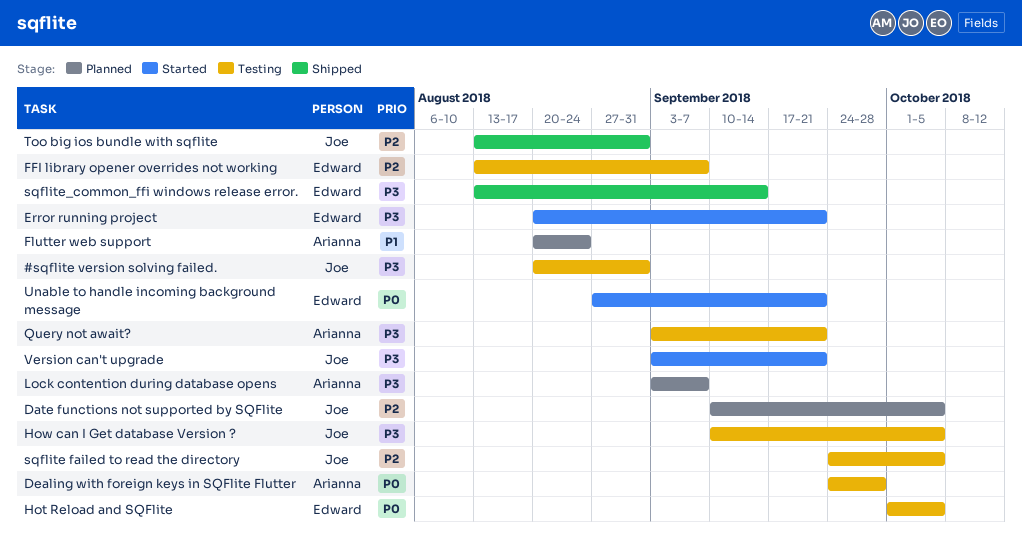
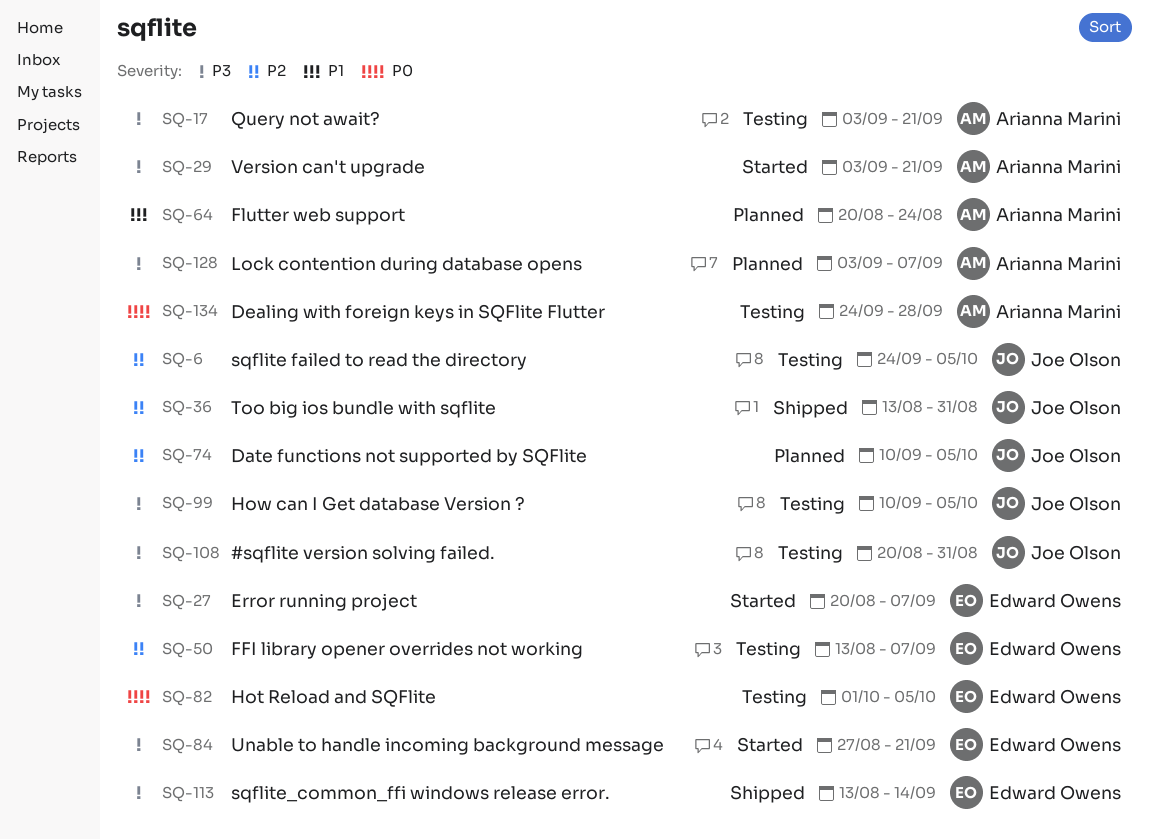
Error running project, due: Sep 21 -> Sep 7
Unable to handle incoming background message, priority: P0 -> P3
Version can't upgrade, owner: Joe Olson -> Arianna Marini

